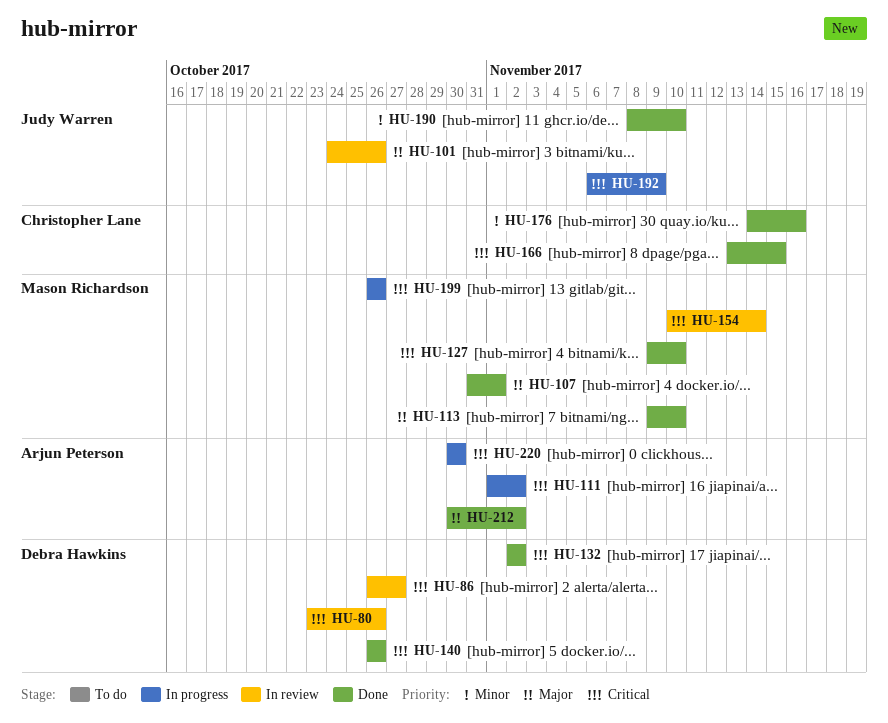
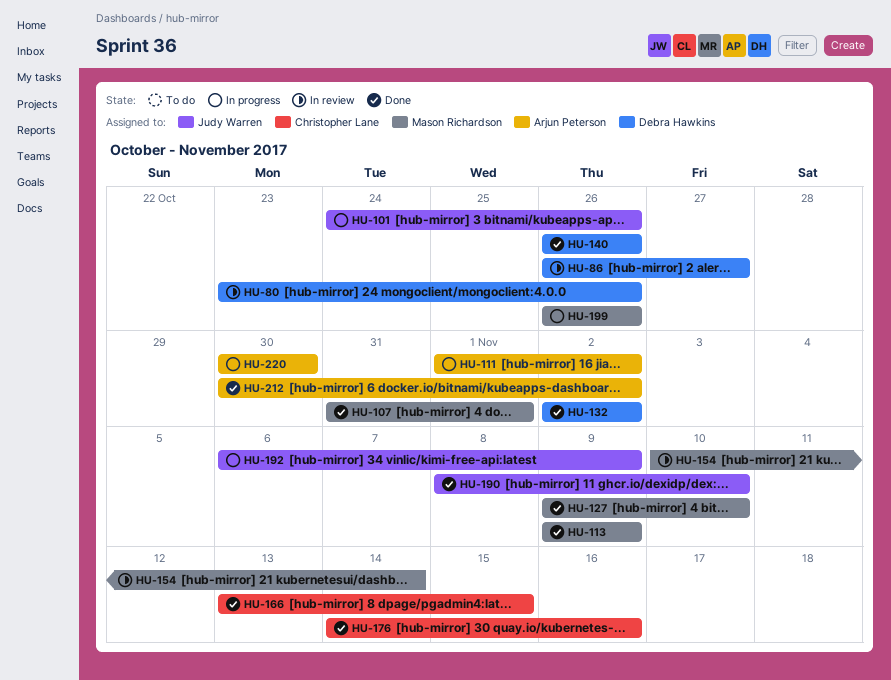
HU-101, status: In review -> In progress
HU-113, due: Nov 10 -> Nov 9

